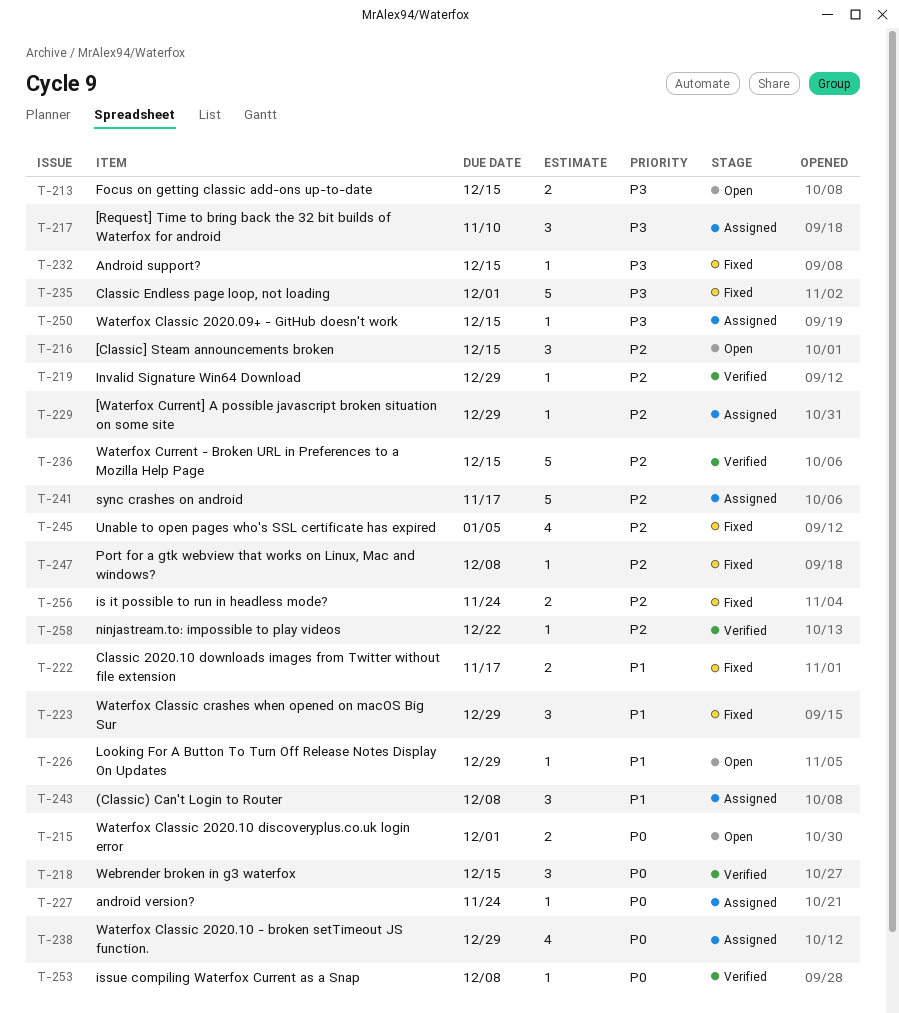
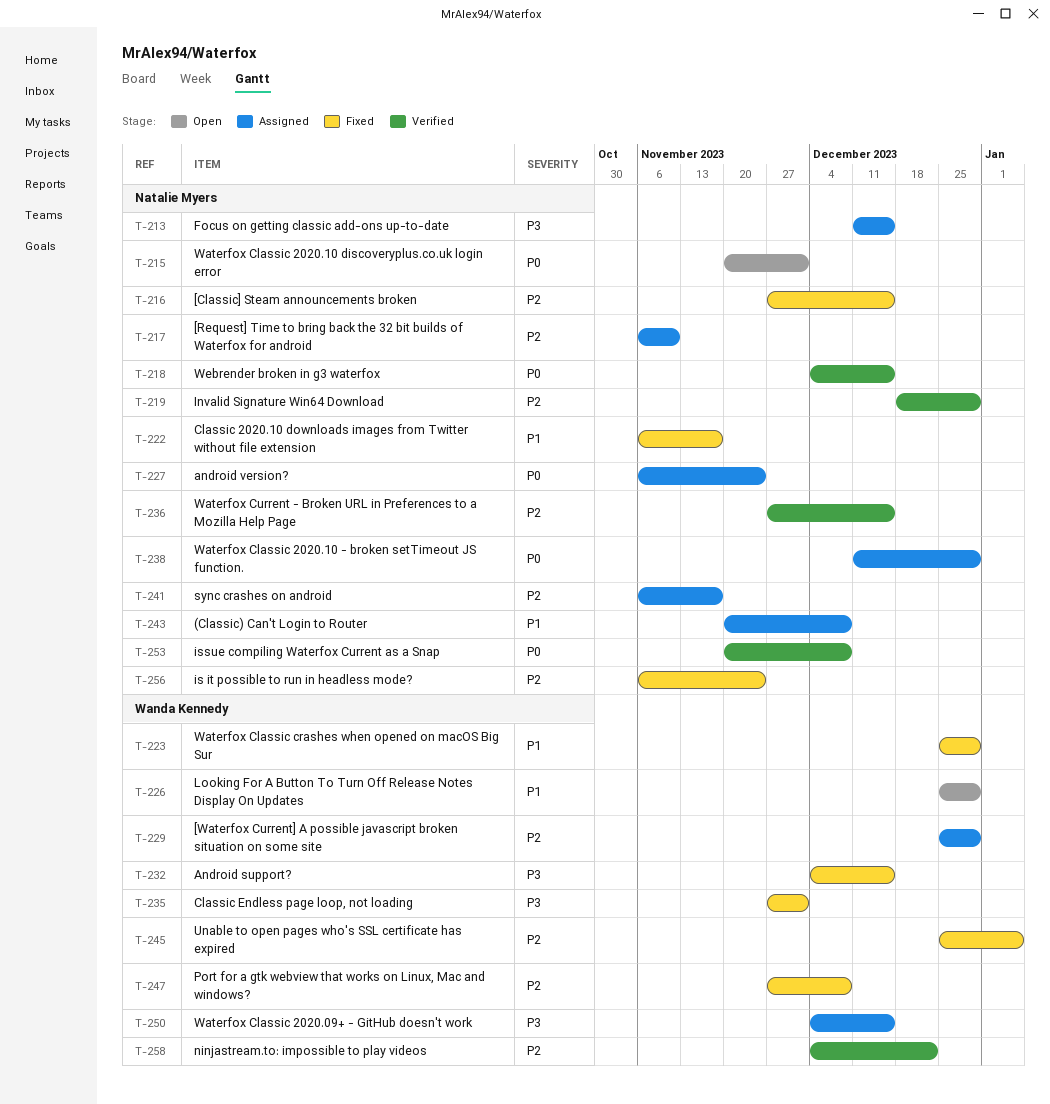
T-213, status: Open -> Assigned
T-216, status: Open -> Fixed
T-217, priority: P3 -> P2

